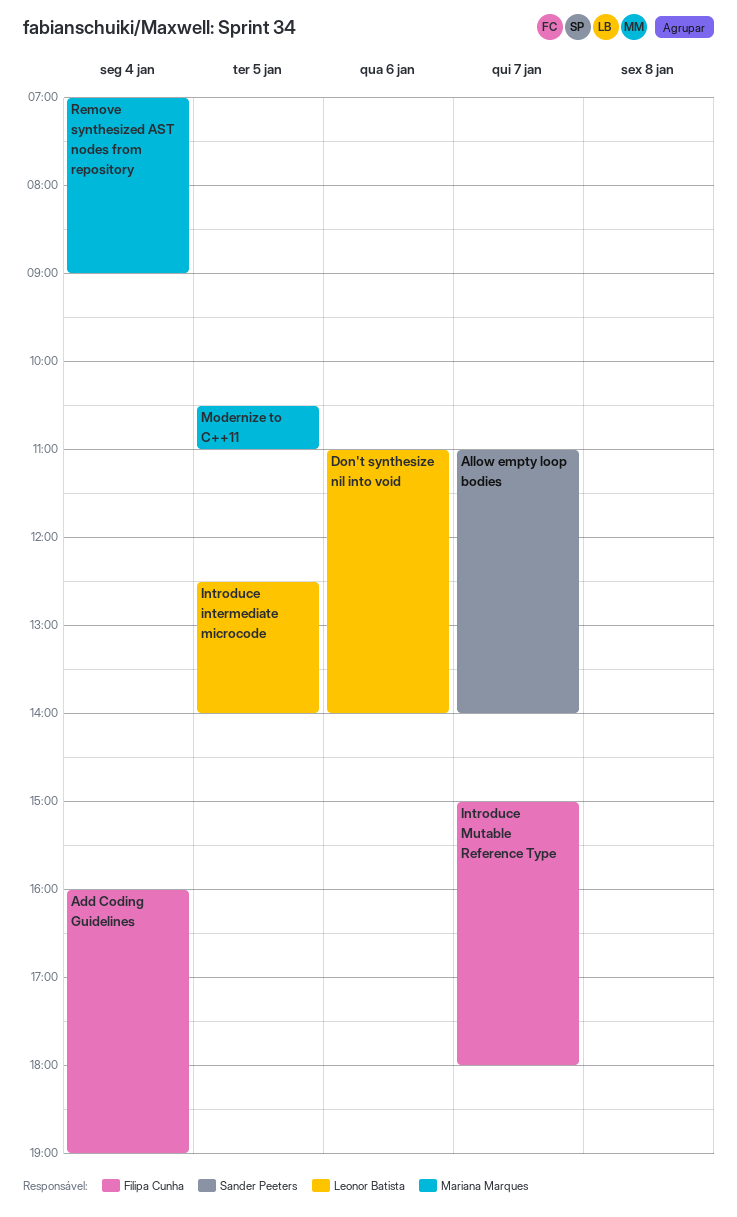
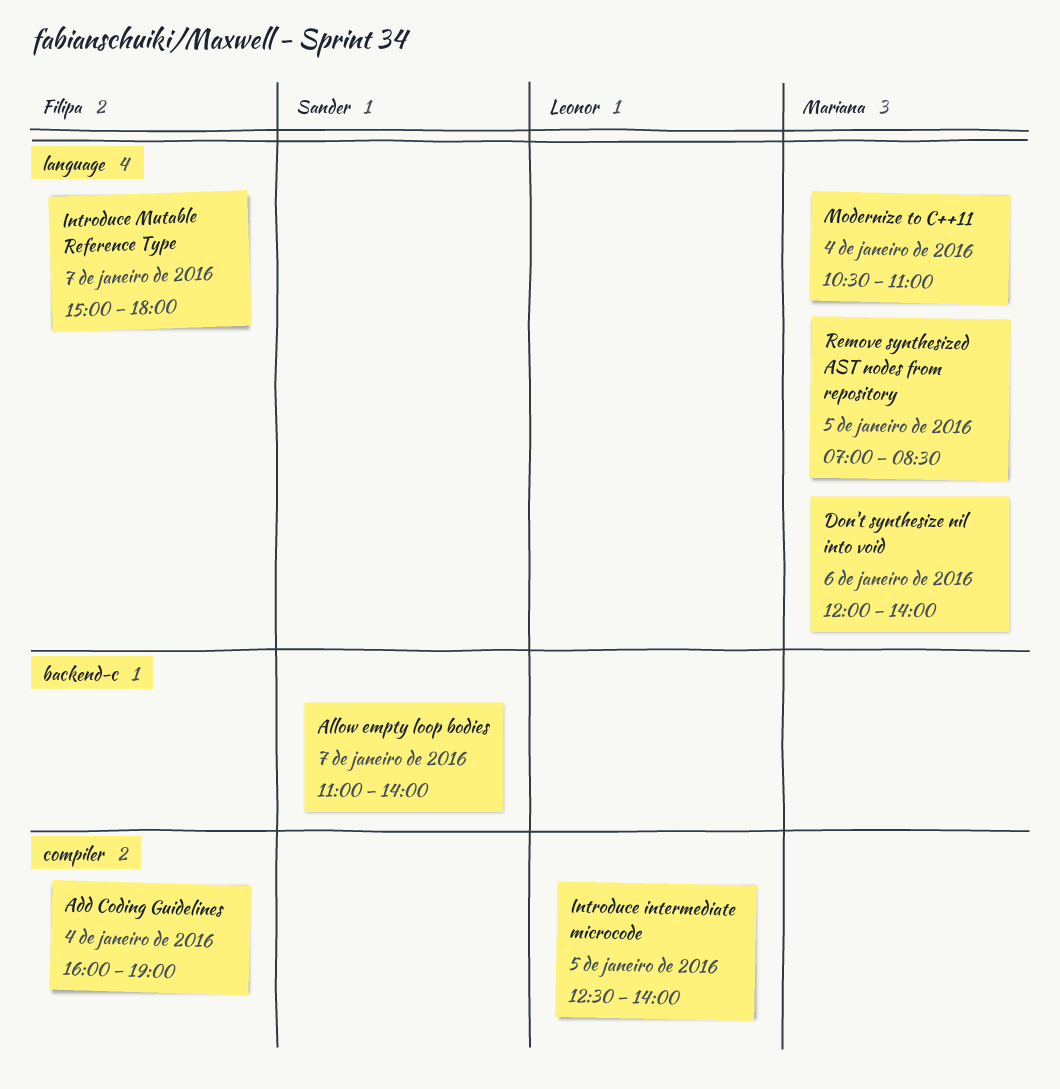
Don't synthesize nil into void, owner: Leonor Batista -> Mariana Marques
Don't synthesize nil into void, begins: 11:00 -> 12:00
Modernize to C++11, day: Jan 5 -> Jan 4
Remove synthesized AST nodes from repository, day: Jan 4 -> Jan 5
Remove synthesized AST nodes from repository, ends: 09:00 -> 08:30

